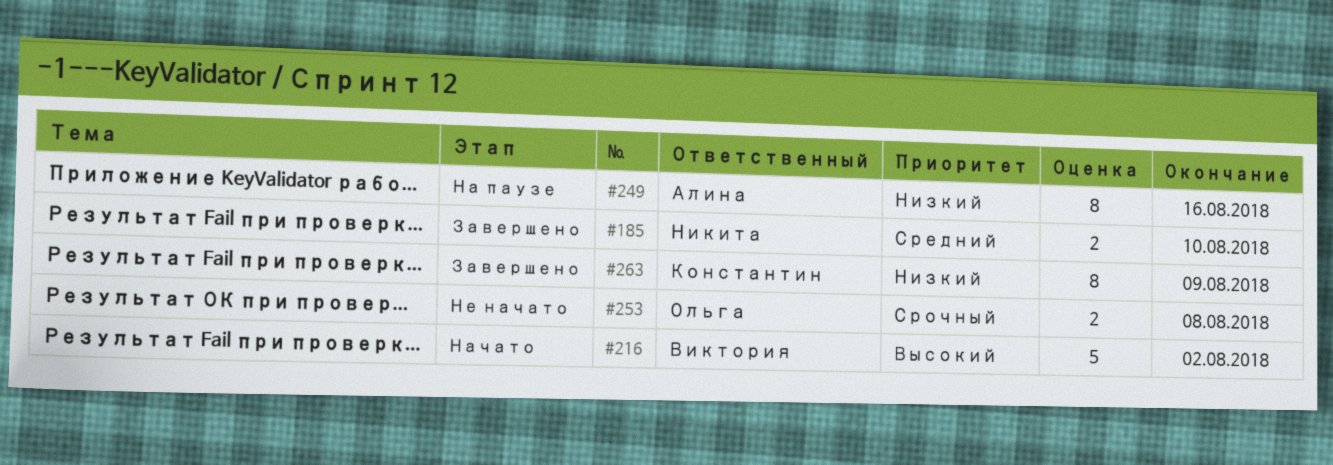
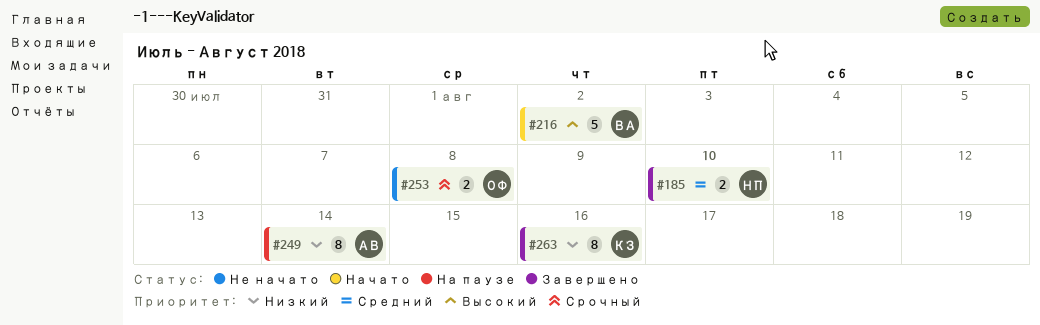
#249, due: Aug 16 -> Aug 14
#263, due: Aug 9 -> Aug 16

